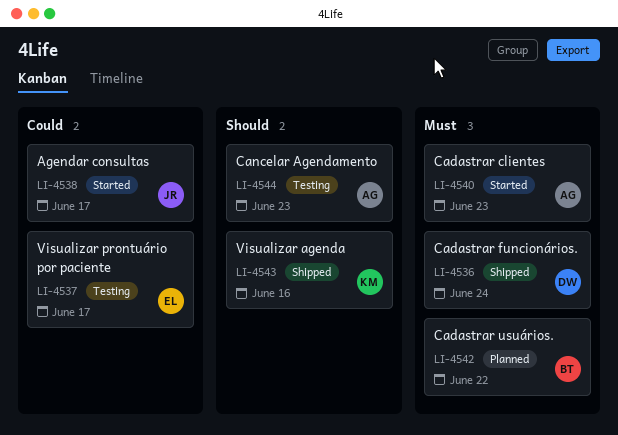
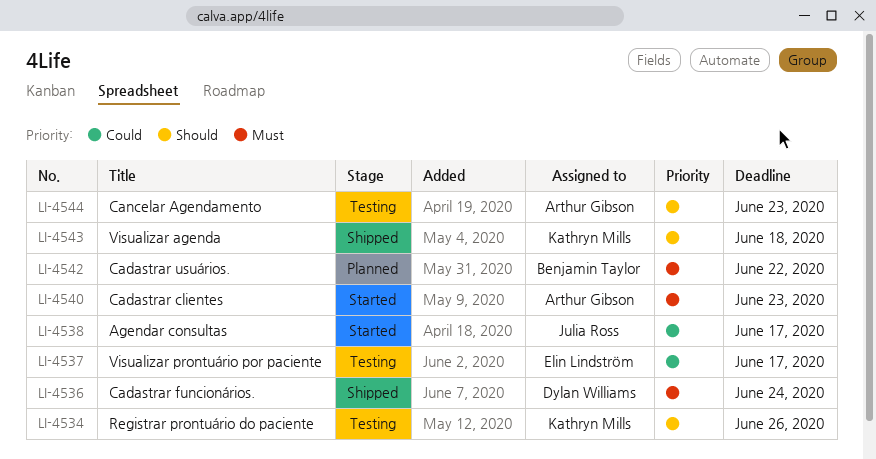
LI-4534: none -> present
LI-4543, due: Jun 16 -> Jun 18

